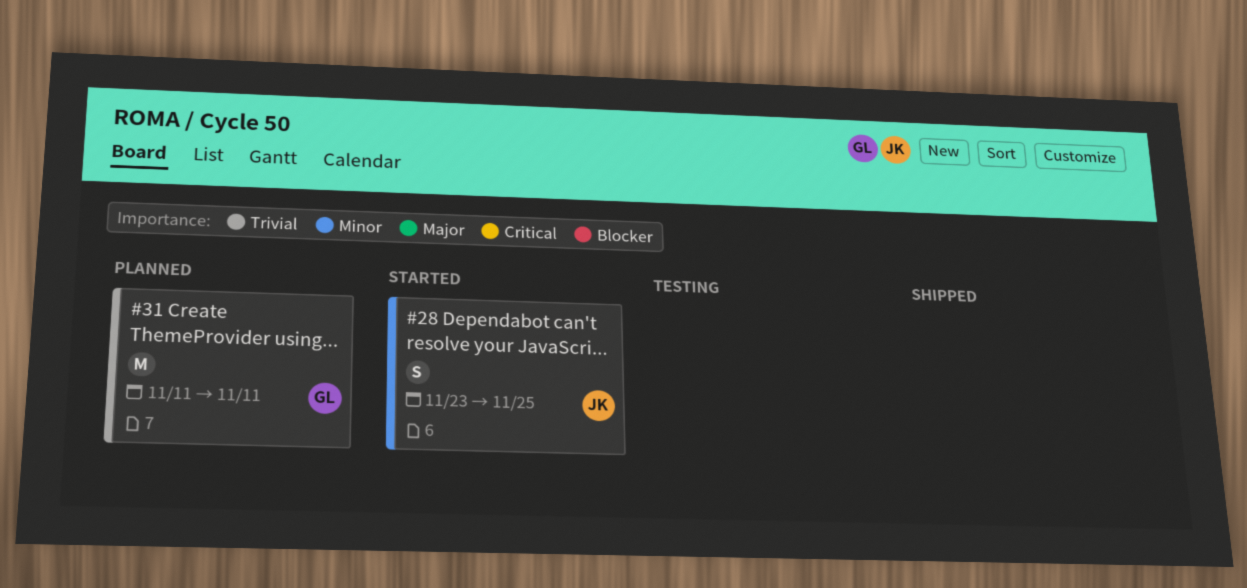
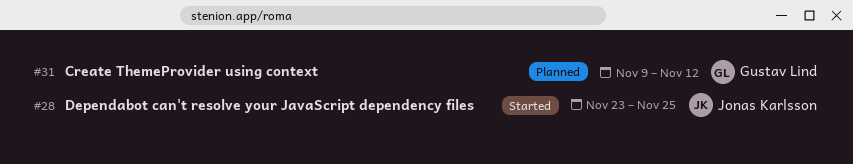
#31, start: Nov 11 -> Nov 9
#31, due: Nov 11 -> Nov 12

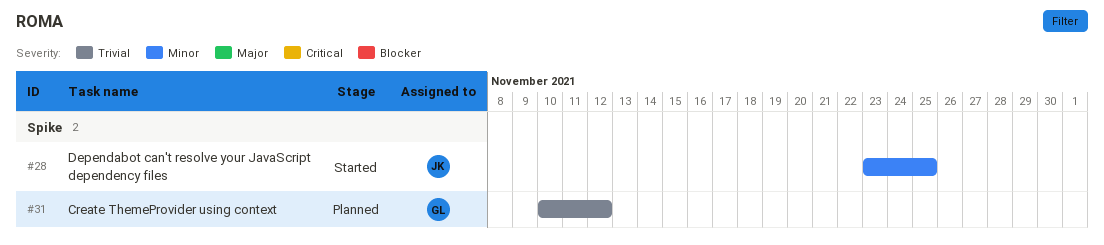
#31, start: Nov 9 -> Nov 10

